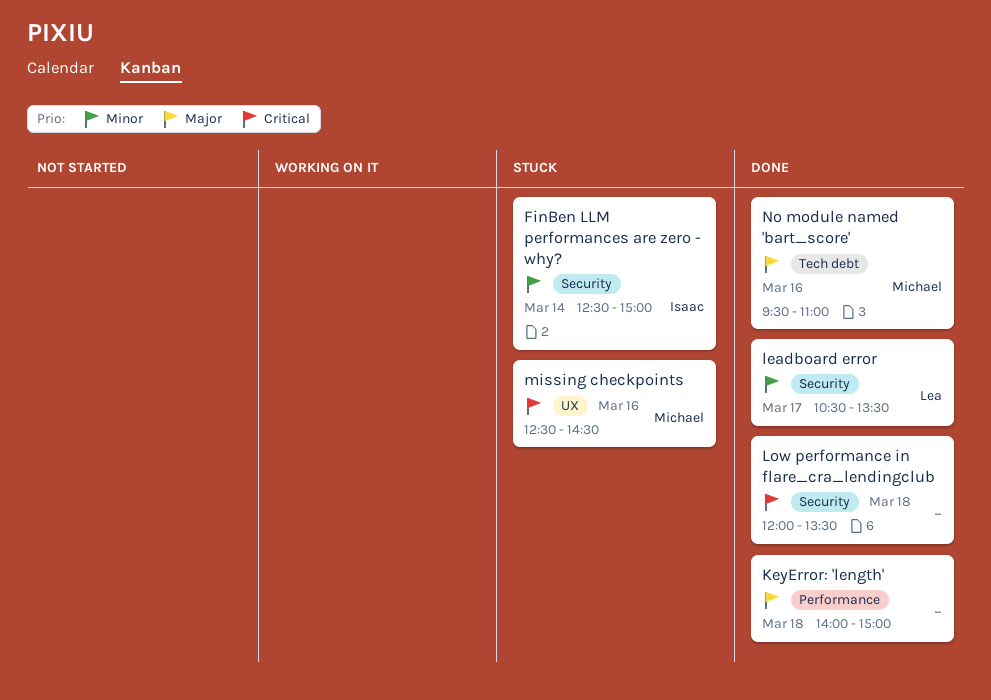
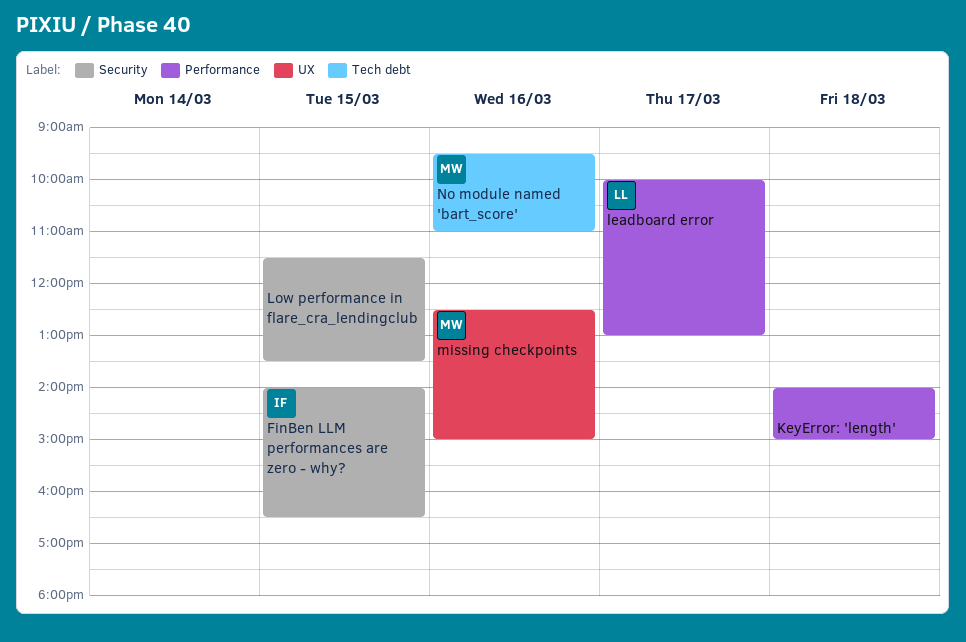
FinBen LLM performances are zero - why?, day: Mar 14 -> Mar 15
FinBen LLM performances are zero - why?, begins: 12:30 -> 14:00
FinBen LLM performances are zero - why?, ends: 15:00 -> 16:30
leadboard error, label: Security -> Performance
leadboard error, begins: 10:30 -> 10:00
leadboard error, ends: 13:30 -> 13:00
Low performance in flare_cra_lendingclub, day: Mar 18 -> Mar 15
Low performance in flare_cra_lendingclub, begins: 12:00 -> 11:30
missing checkpoints, ends: 14:30 -> 15:00

